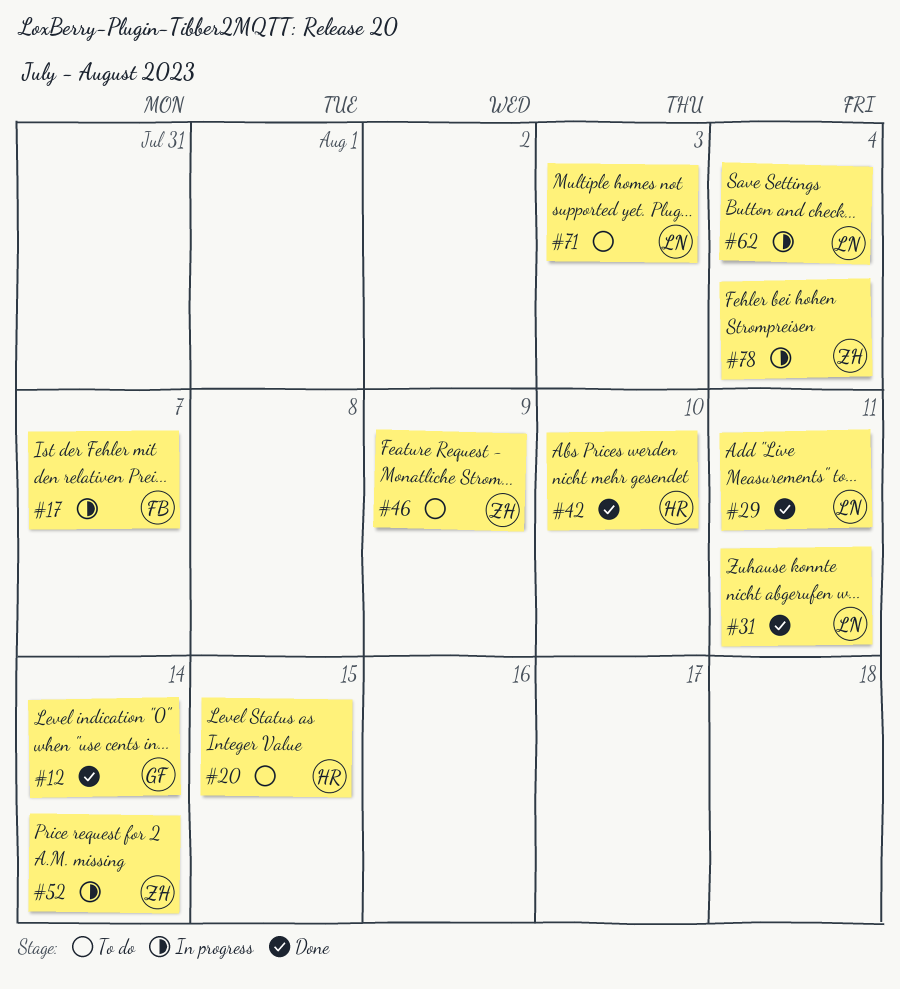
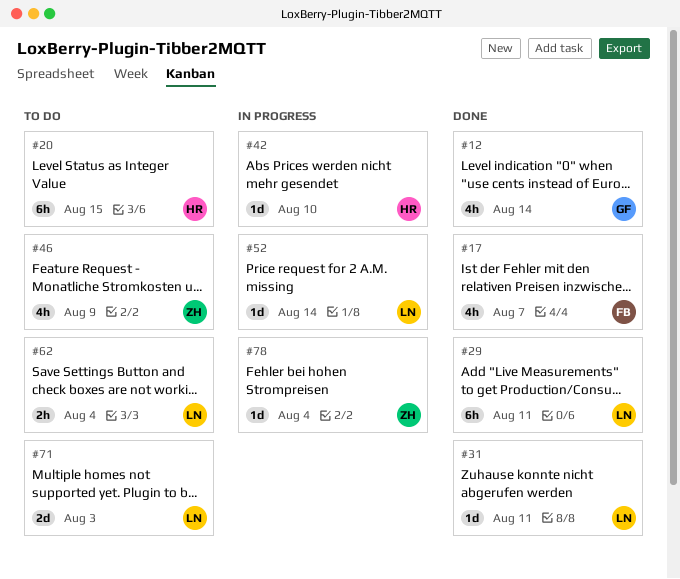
#17, status: In progress -> Done
#42, status: Done -> In progress
#52, owner: ZH -> LN
#62, status: In progress -> To do

